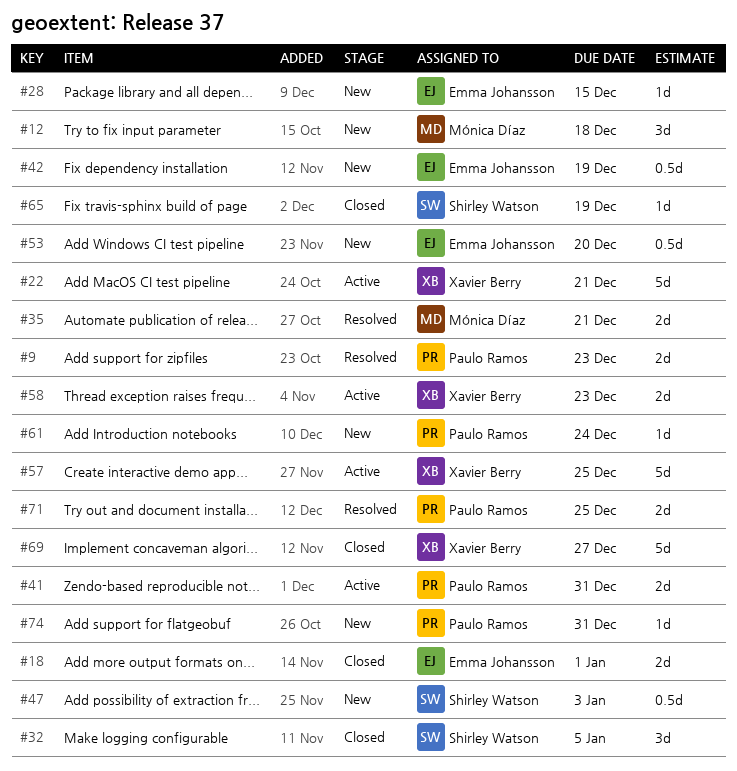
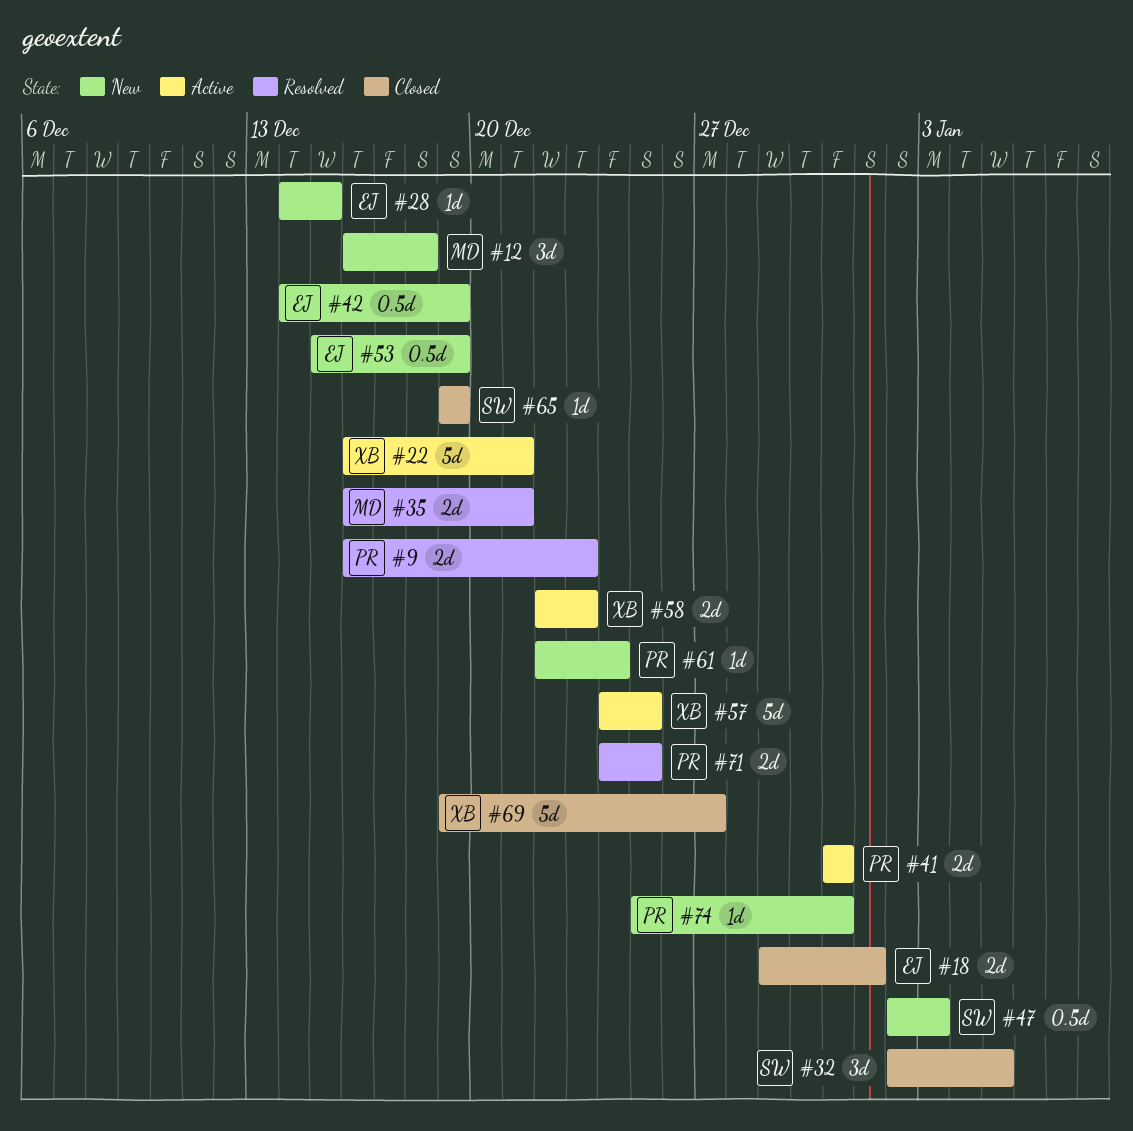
#53, due: Dec 20 -> Dec 19

